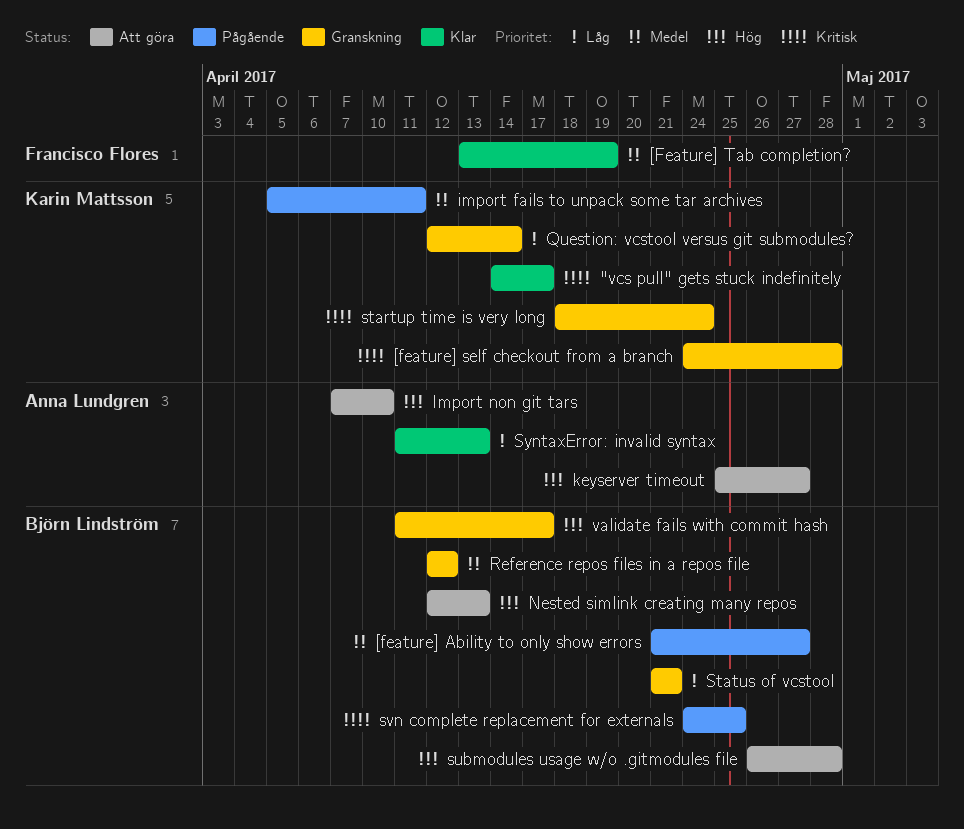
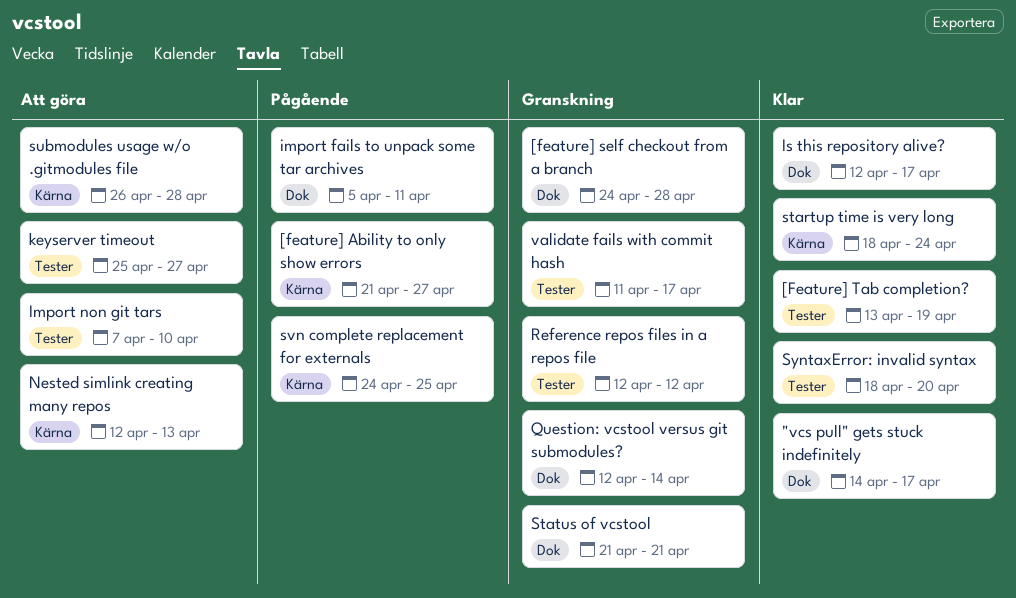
Is this repository alive?: none -> present
startup time is very long, status: Granskning -> Klar
SyntaxError: invalid syntax, start: Apr 11 -> Apr 18
SyntaxError: invalid syntax, due: Apr 13 -> Apr 20

